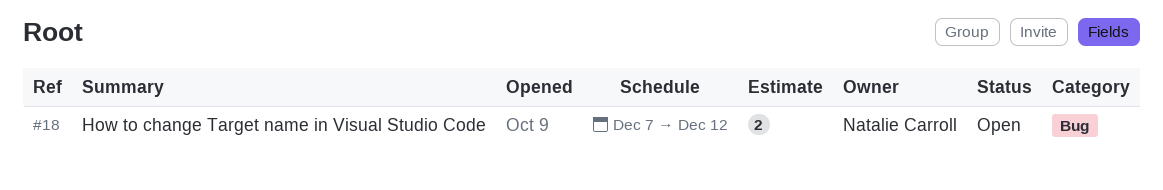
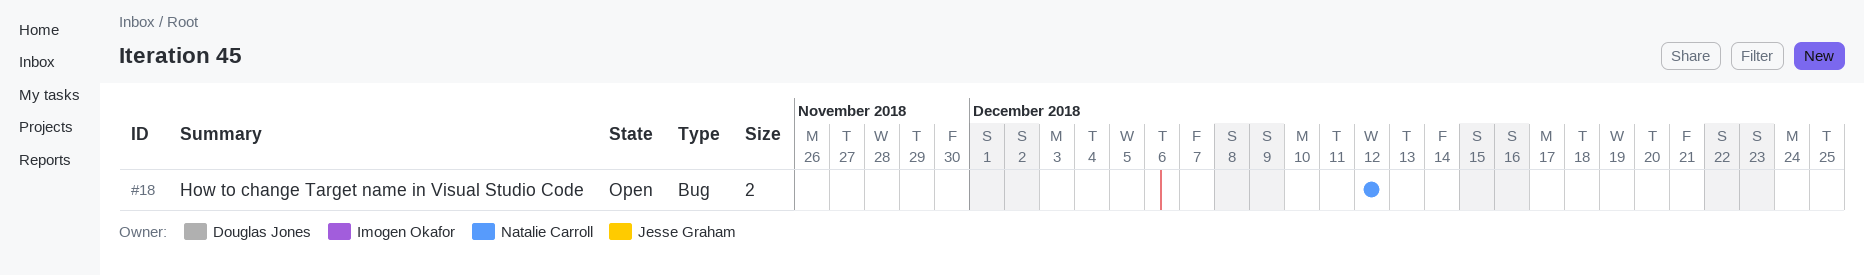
#18, start: Dec 7 -> Dec 12

